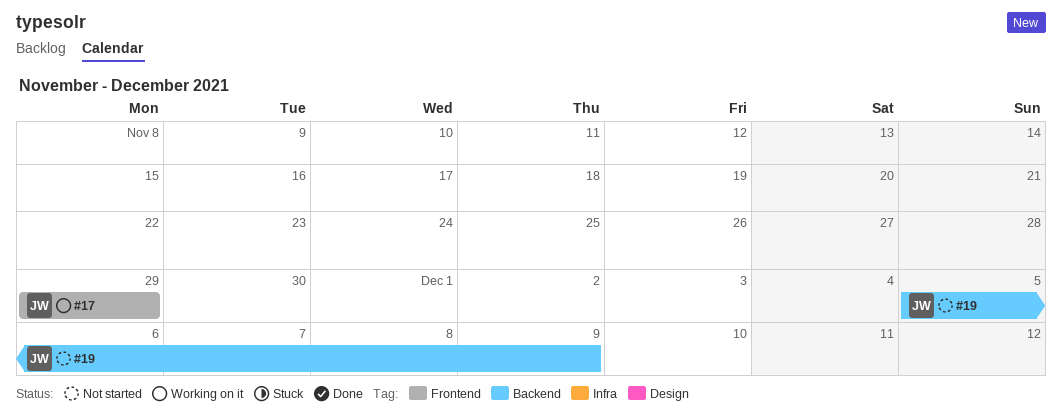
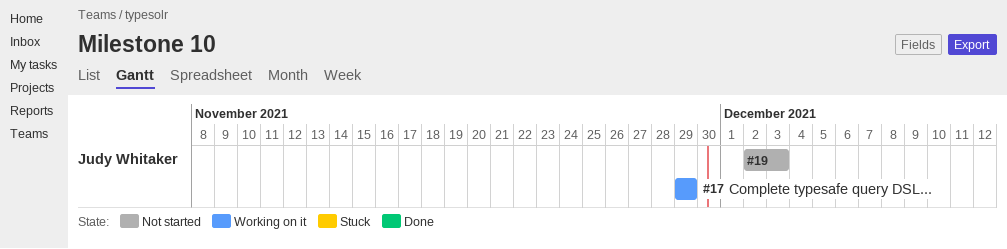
#19, start: Dec 5 -> Dec 2
#19, due: Dec 9 -> Dec 3

